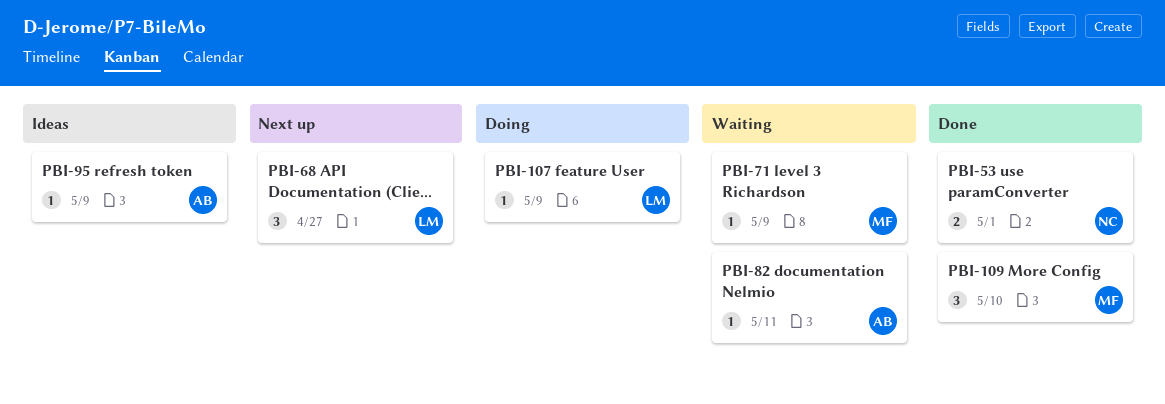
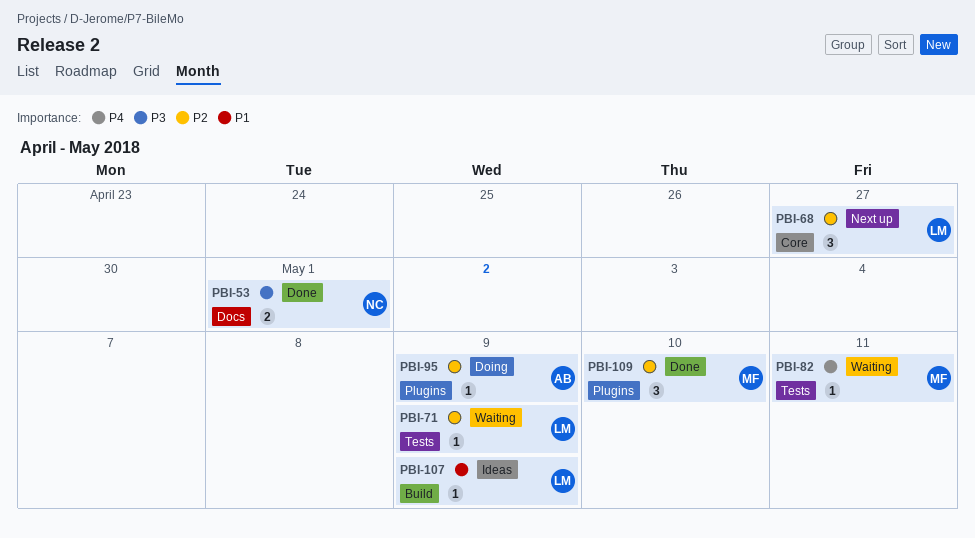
PBI-71, owner: MF -> LM
PBI-82, owner: AB -> MF
PBI-95, status: Ideas -> Doing
PBI-107, status: Doing -> Ideas

